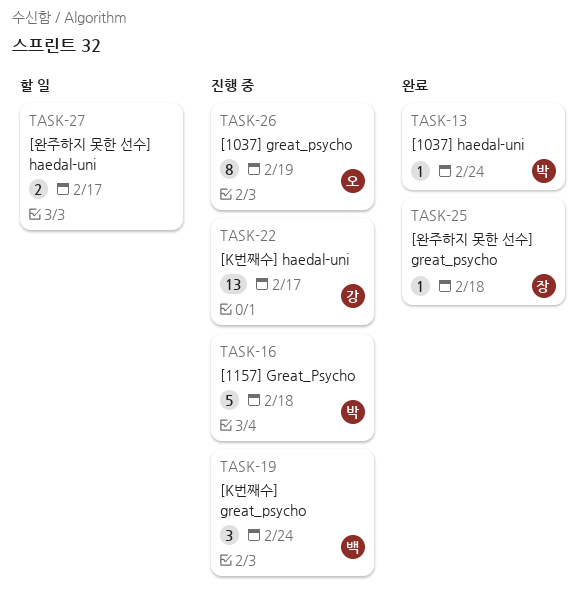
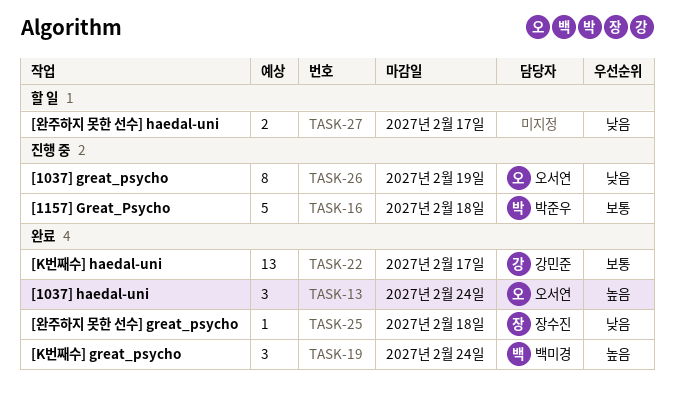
TASK-13, owner: 박준우 -> 오서연
TASK-13, estimate: 1 -> 3
TASK-19, status: 진행 중 -> 완료
TASK-22, status: 진행 중 -> 완료

